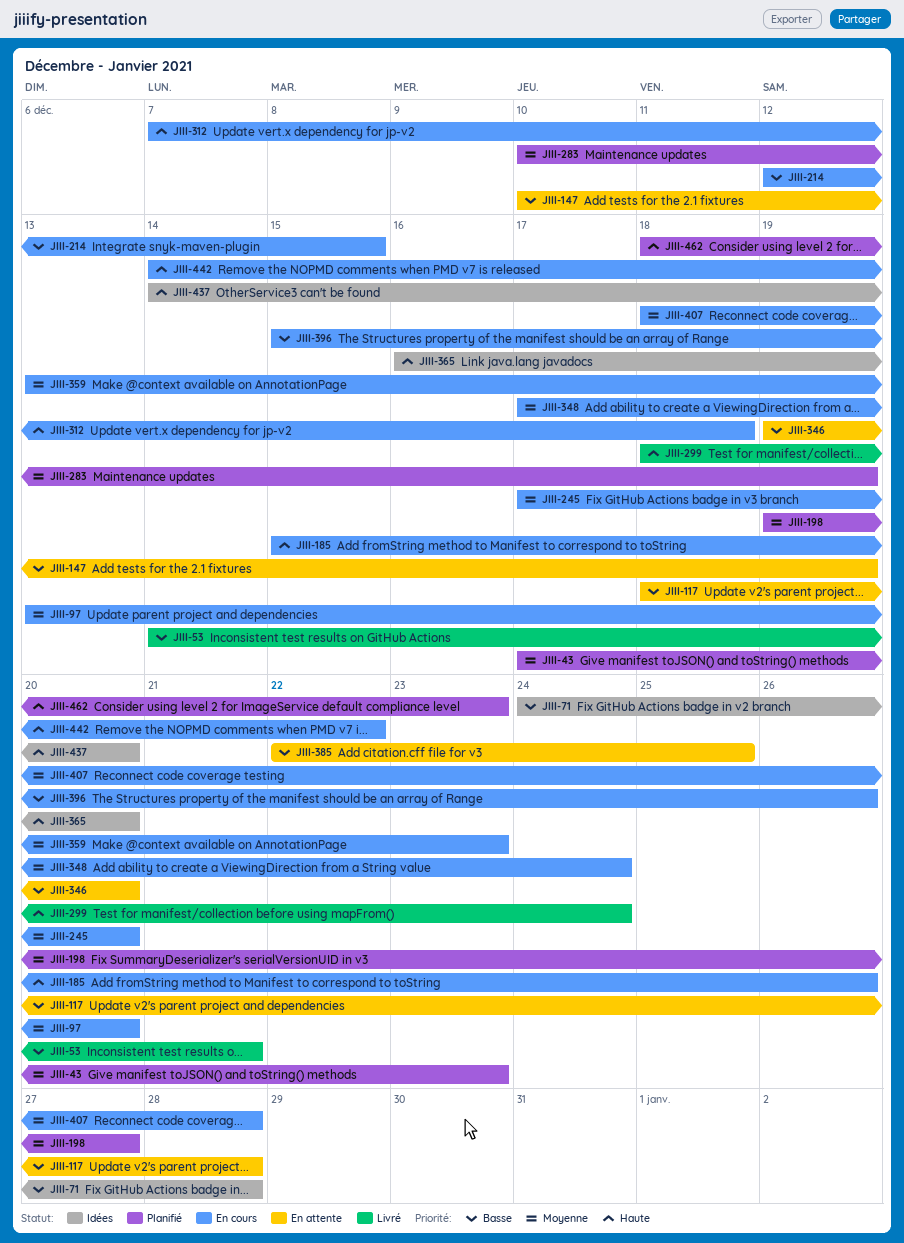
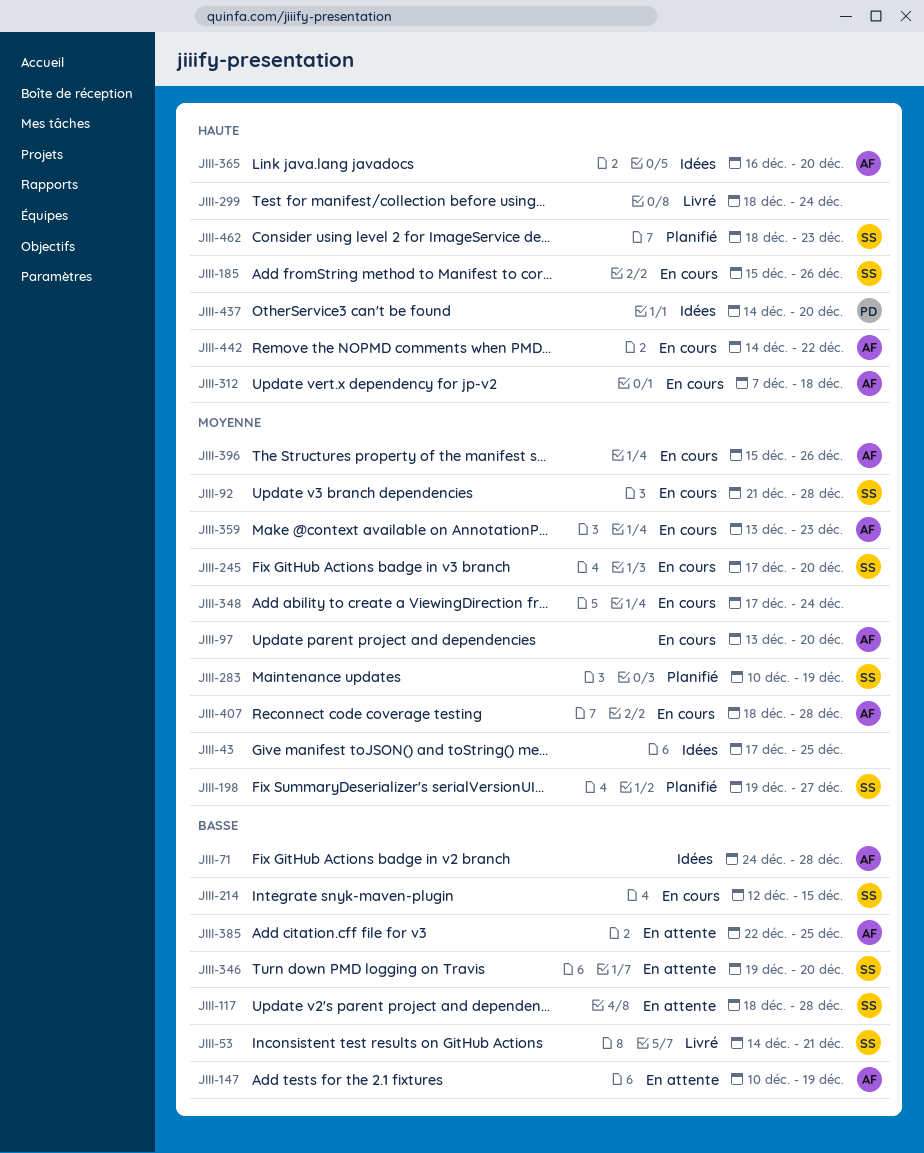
JIII-43, status: Planifié -> Idées
JIII-43, due: Dec 23 -> Dec 25
JIII-92: none -> present
JIII-396, priority: Basse -> Moyenne

